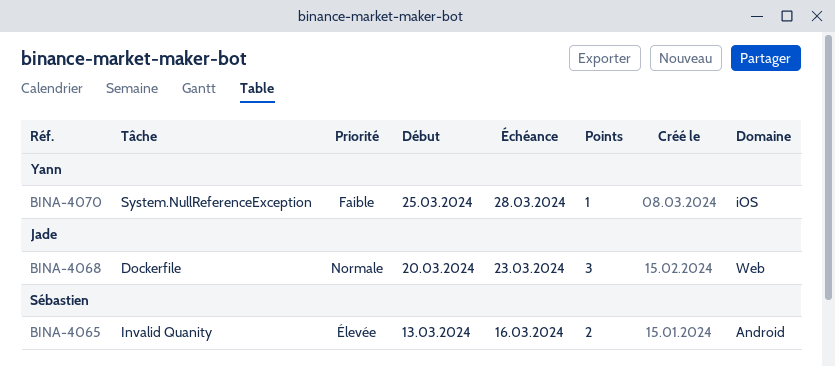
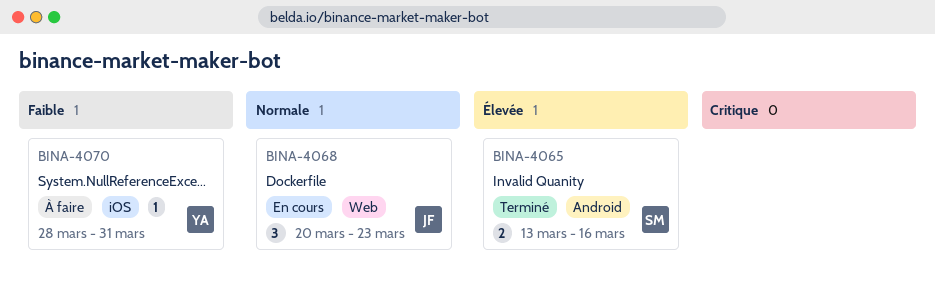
BINA-4070, start: Mar 25 -> Mar 28
BINA-4070, due: Mar 28 -> Mar 31

